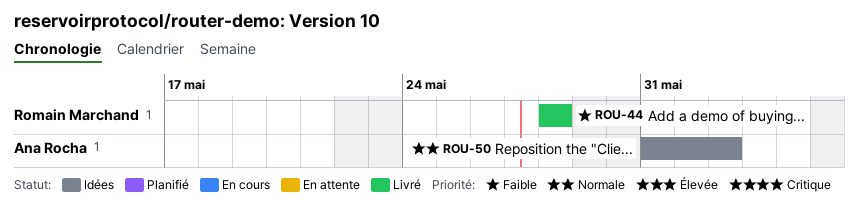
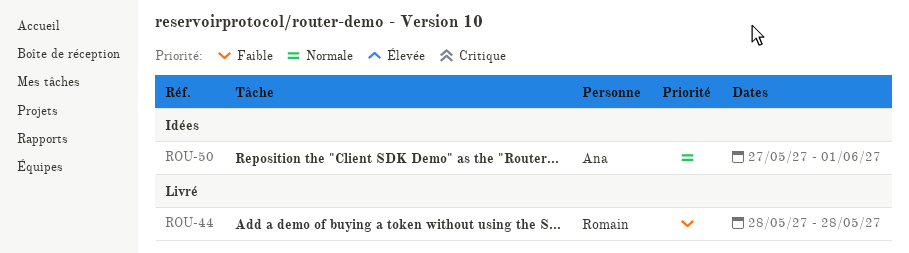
ROU-50, start: May 31 -> May 27
ROU-50, due: Jun 2 -> Jun 1

